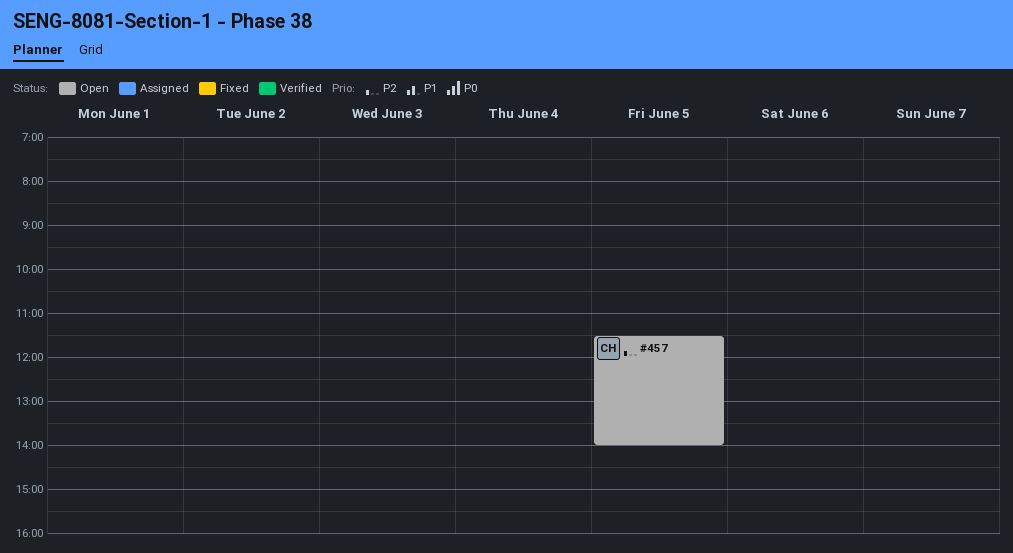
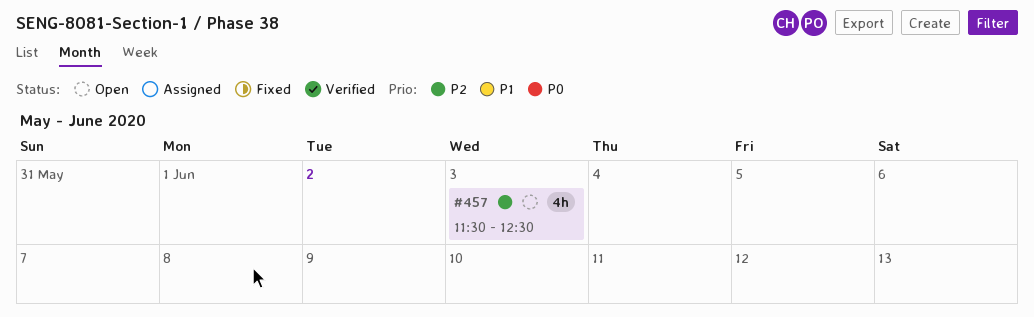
#457, day: Jun 5 -> Jun 3
#457, ends: 14:00 -> 12:30

